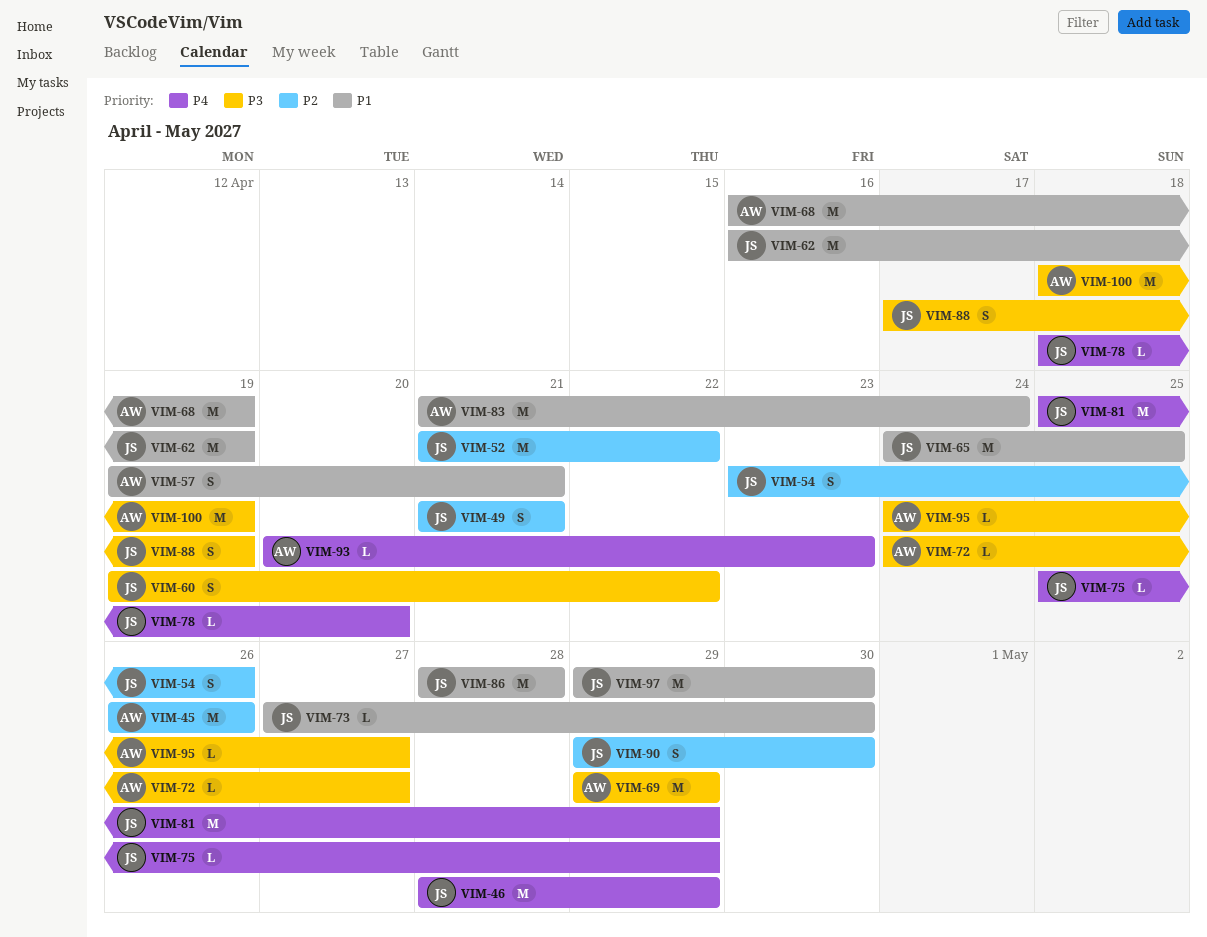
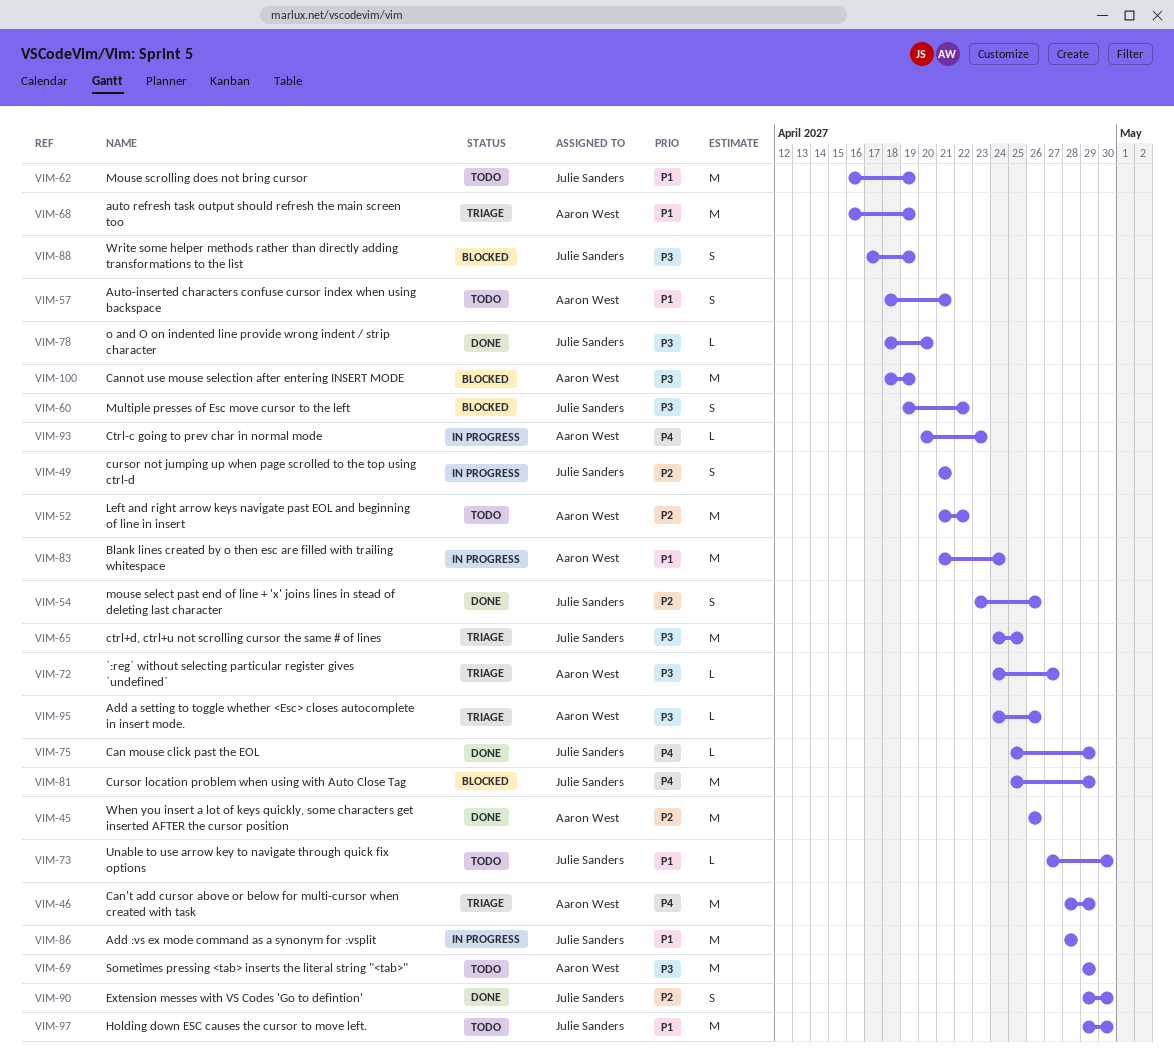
VIM-46, owner: Julie Sanders -> Aaron West
VIM-52, owner: Julie Sanders -> Aaron West
VIM-57, start: Apr 19 -> Apr 18
VIM-65, priority: P1 -> P3
VIM-78, priority: P4 -> P3
VIM-95, due: Apr 27 -> Apr 26

